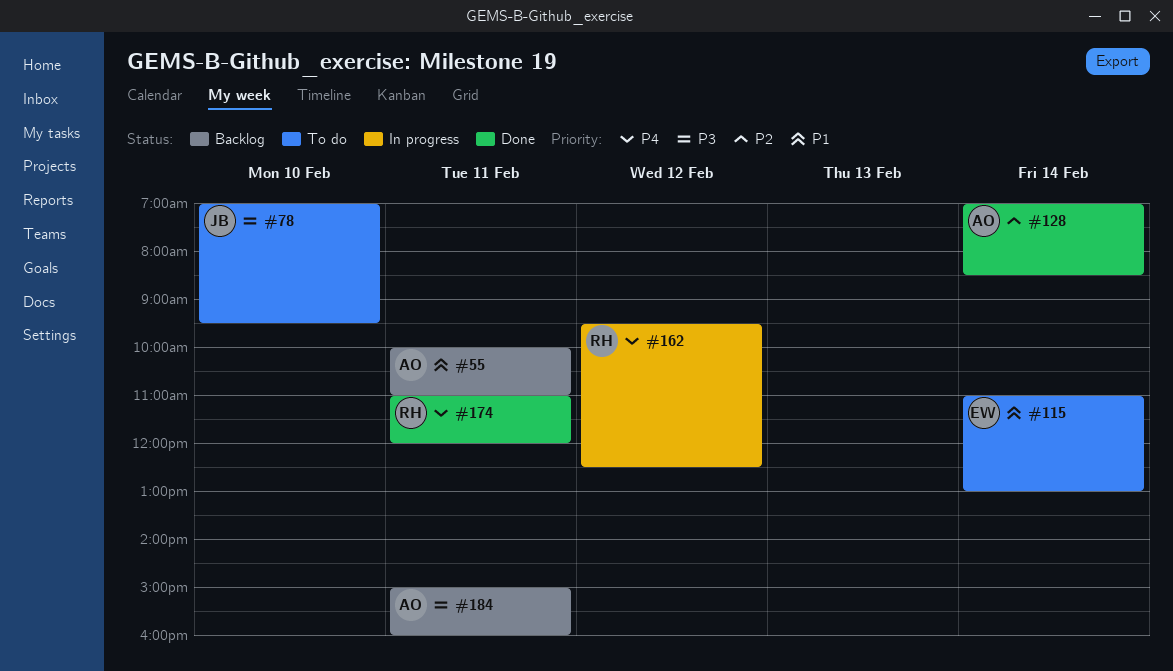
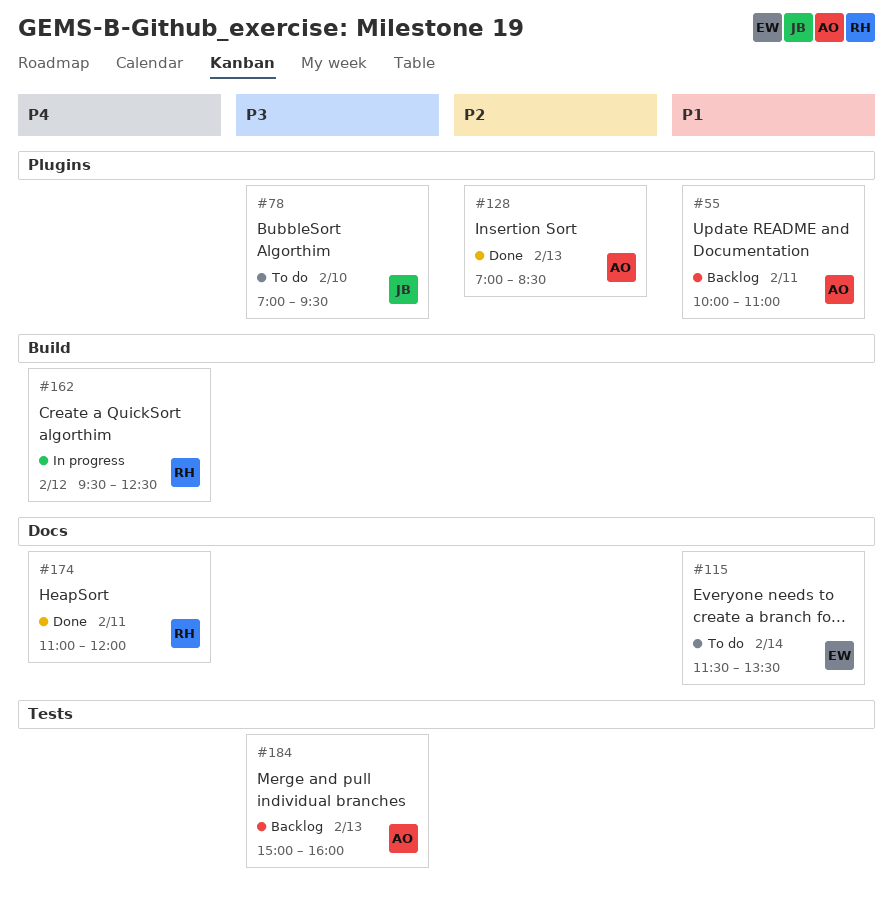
#115, begins: 11:00 -> 11:30
#115, ends: 13:00 -> 13:30
#128, day: Feb 14 -> Feb 13
#184, day: Feb 11 -> Feb 13

